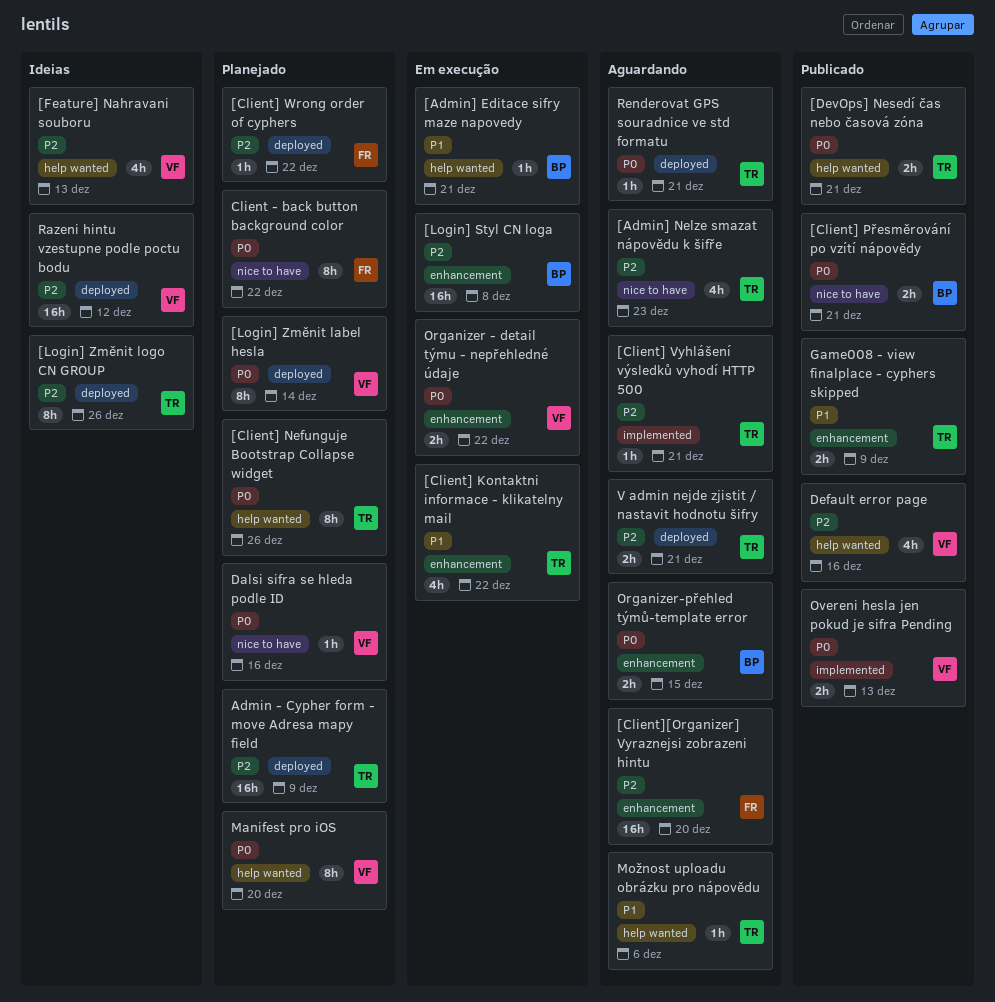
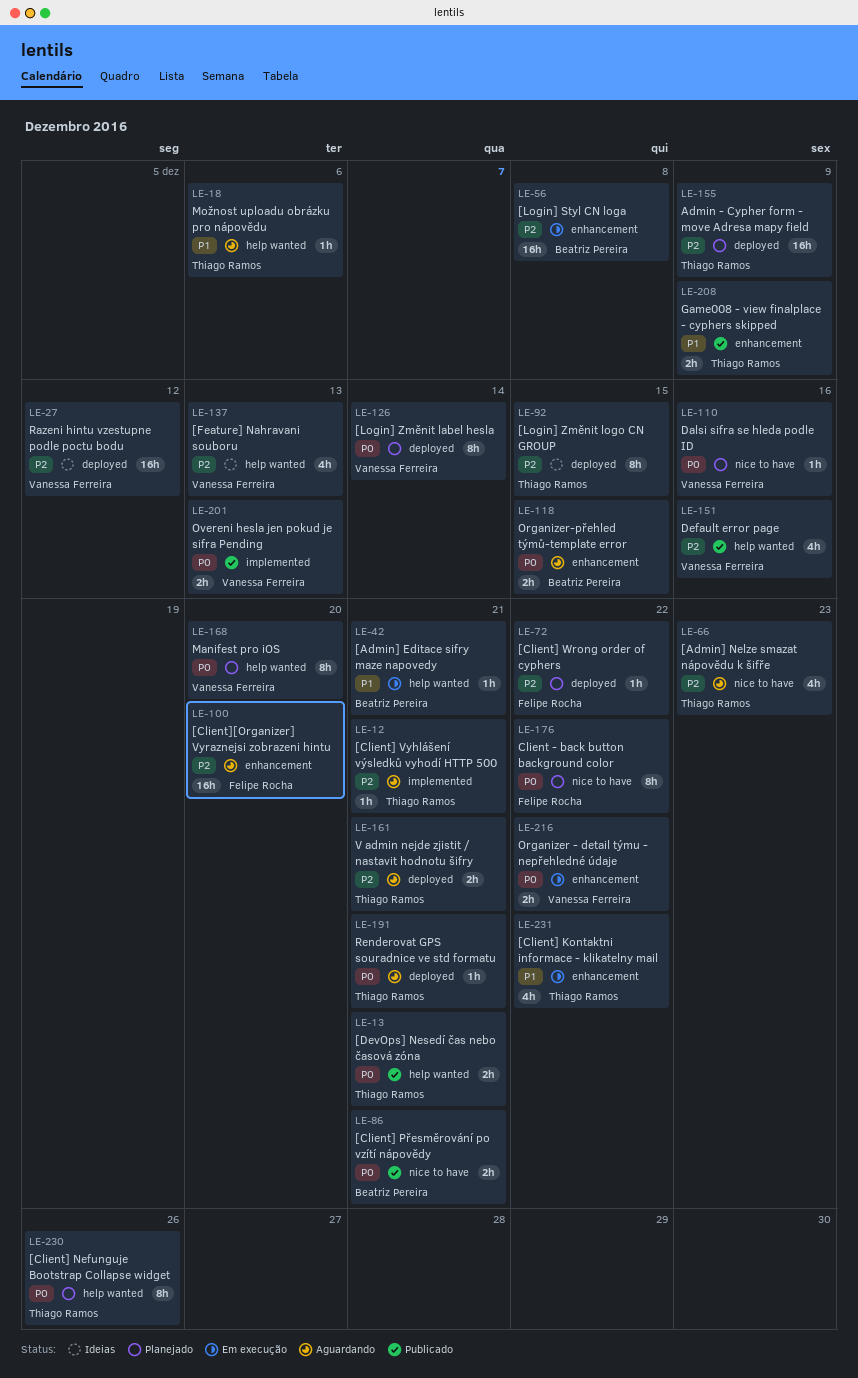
[Login] Změnit logo CN GROUP, due: Dec 26 -> Dec 15

